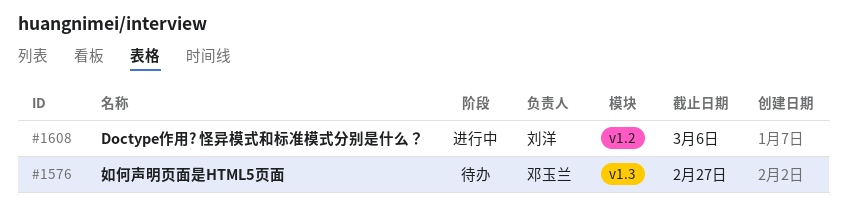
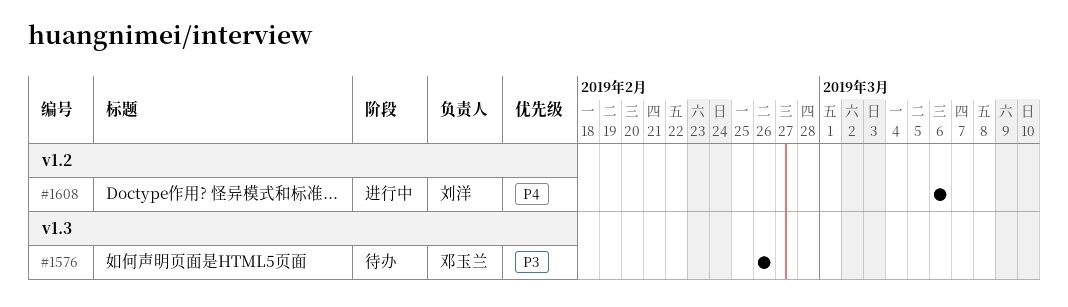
#1576, due: Feb 27 -> Feb 26

